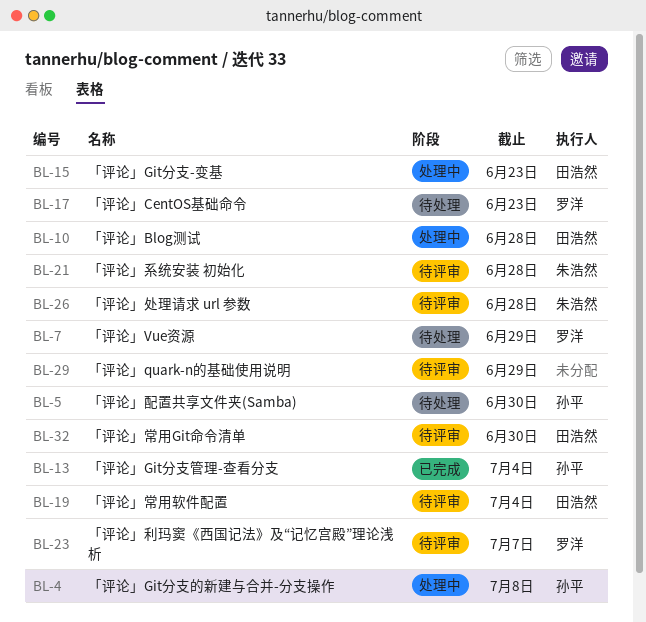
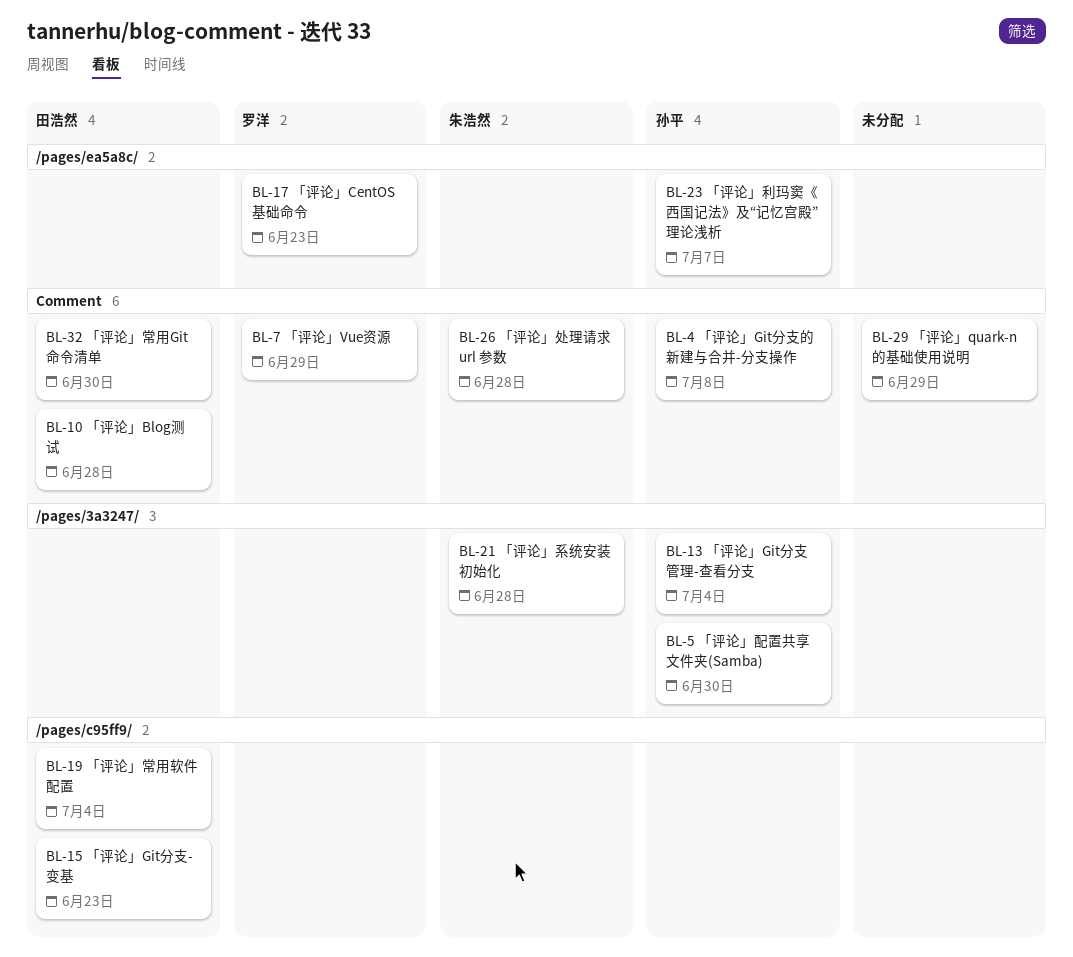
BL-23, owner: 罗洋 -> 孙平

